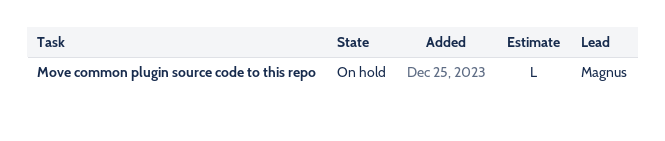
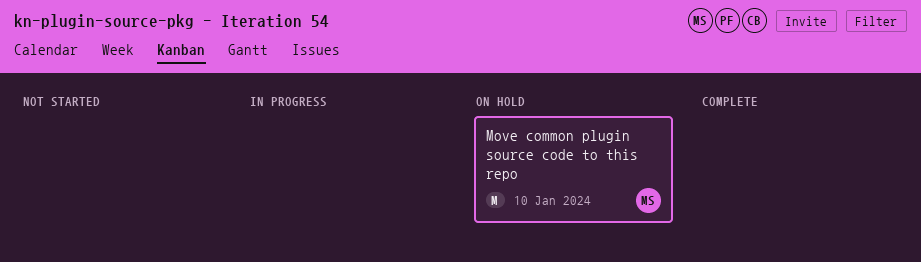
Move common plugin source code to this repo, estimate: L -> M

